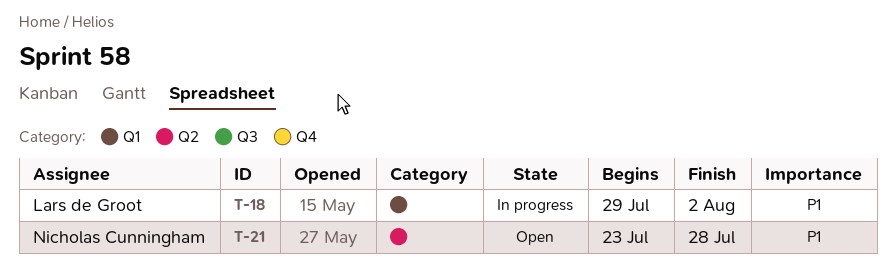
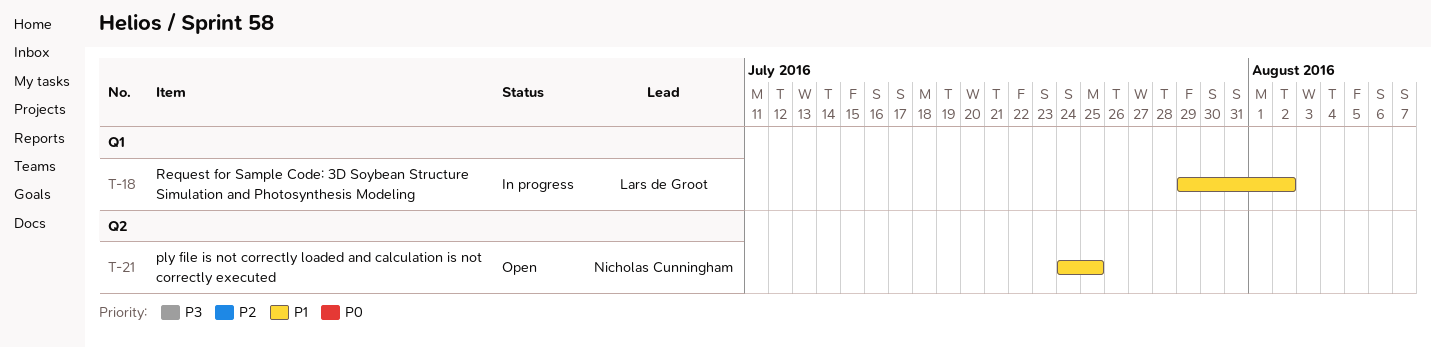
T-21, start: Jul 23 -> Jul 24
T-21, due: Jul 28 -> Jul 25

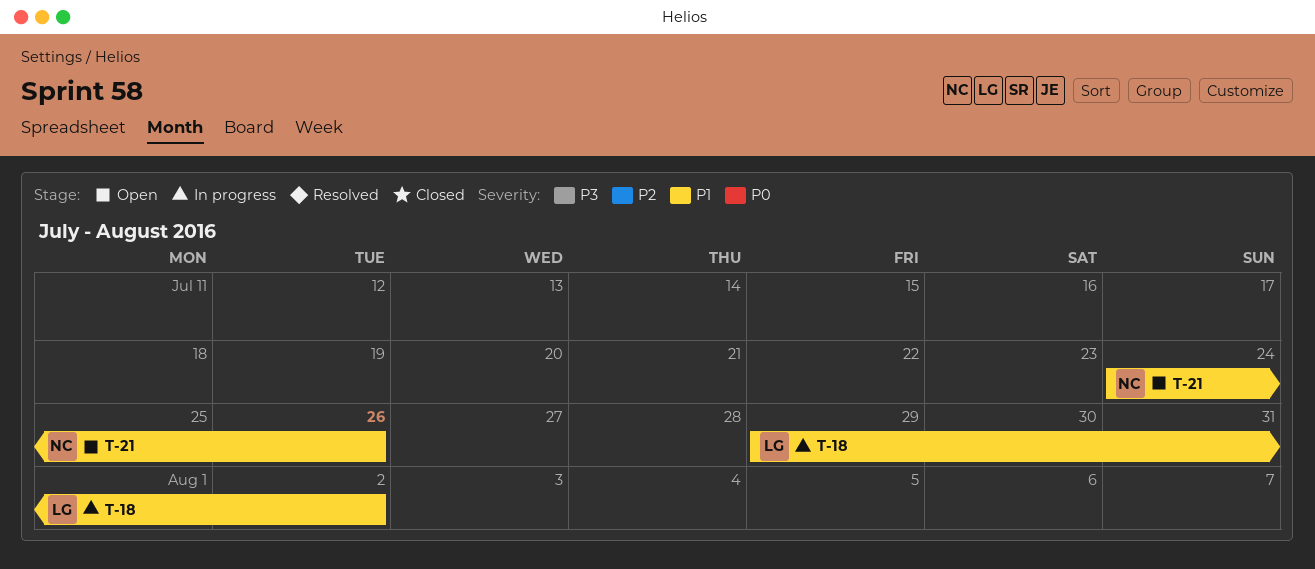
T-21, due: Jul 25 -> Jul 26

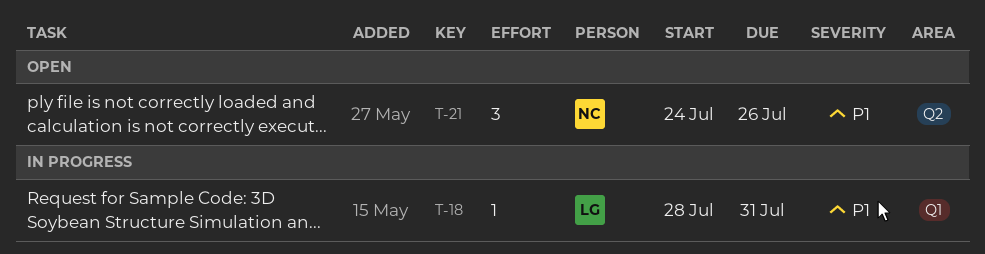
T-18, start: Jul 29 -> Jul 28
T-18, due: Aug 2 -> Jul 31

